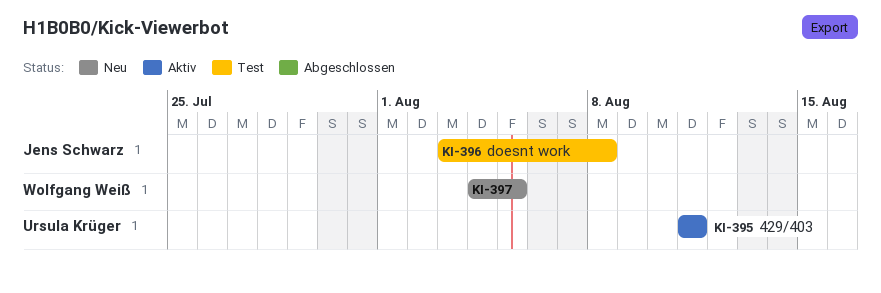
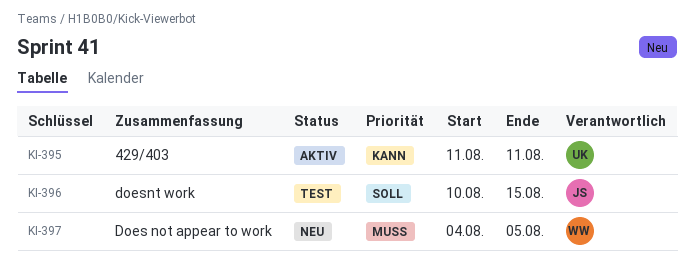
KI-396, start: Aug 3 -> Aug 10
KI-396, due: Aug 8 -> Aug 15

